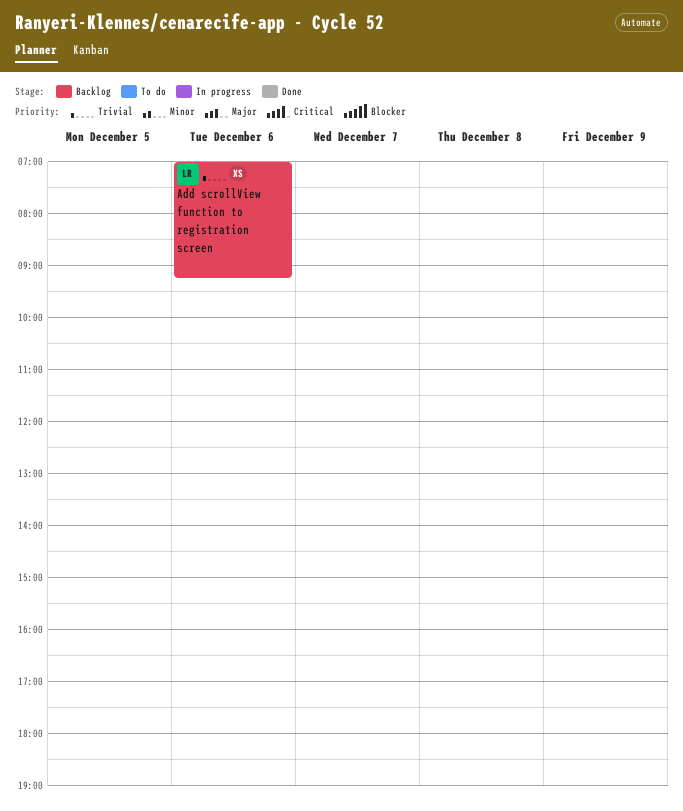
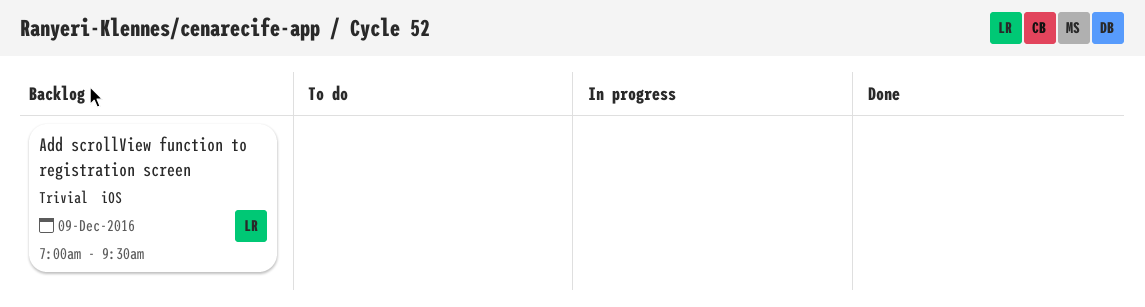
Add scrollView function to registration screen, day: Dec 6 -> Dec 9
Add scrollView function to registration screen, ends: 09:15 -> 09:30

